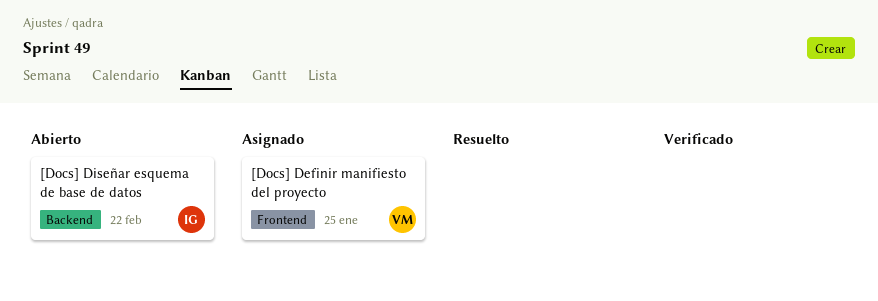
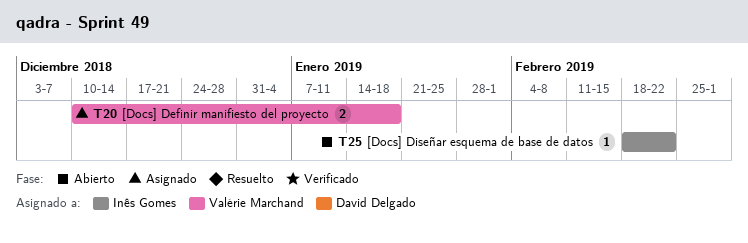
[Docs] Definir manifiesto del proyecto, due: Jan 25 -> Jan 18

